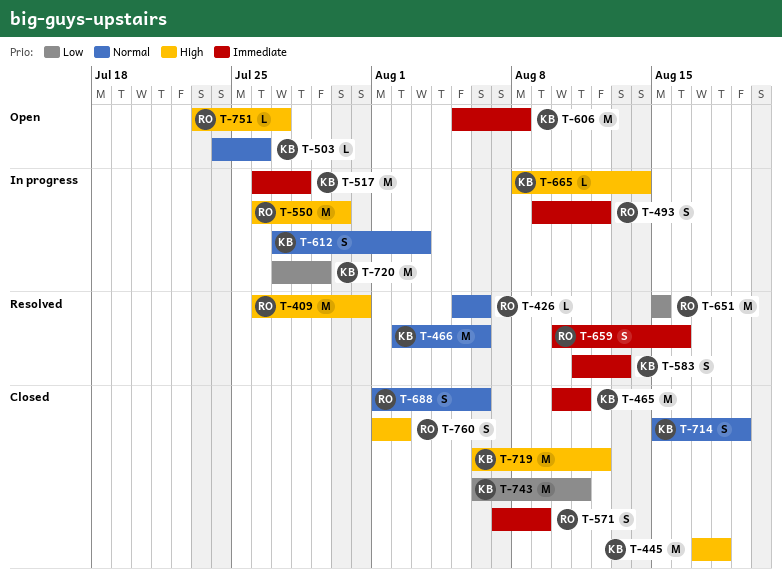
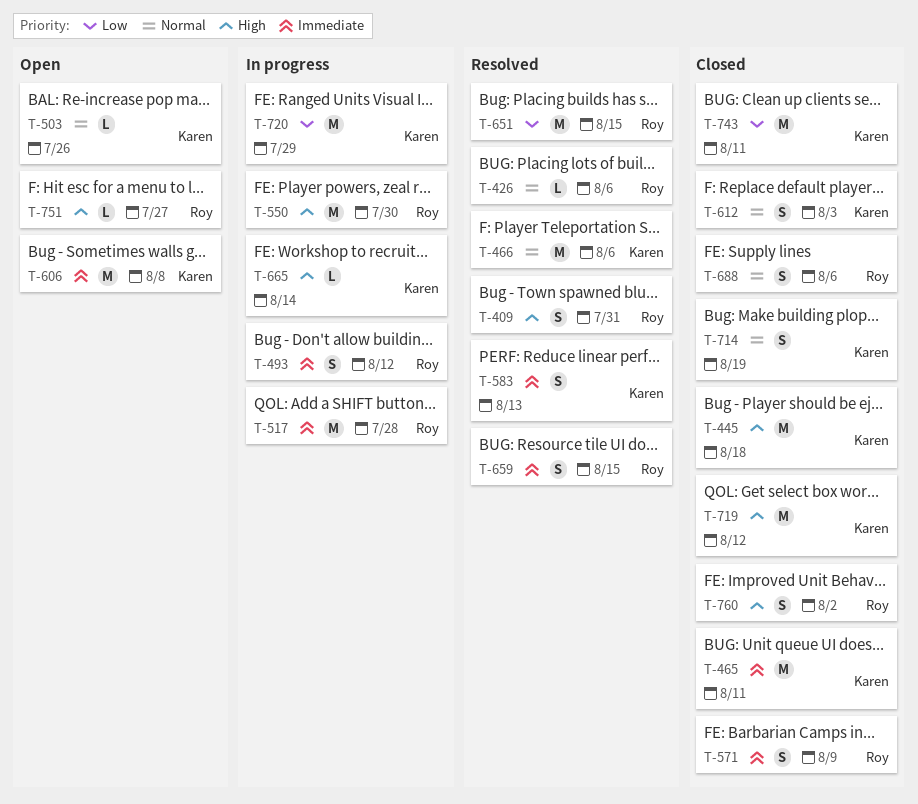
T-409, estimate: M -> S
T-517, owner: Karen -> Roy
T-612, status: In progress -> Closed
T-659, due: Aug 16 -> Aug 15

